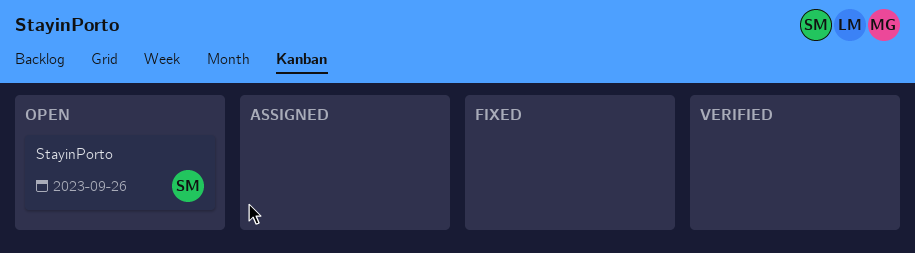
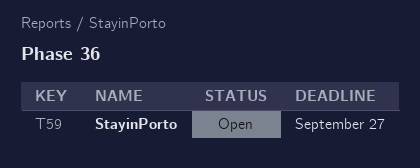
StayinPorto, due: Sep 26 -> Sep 27

